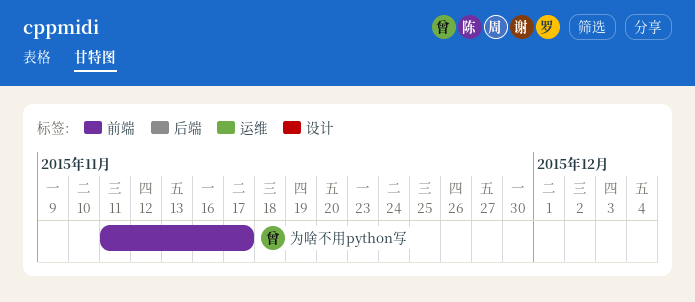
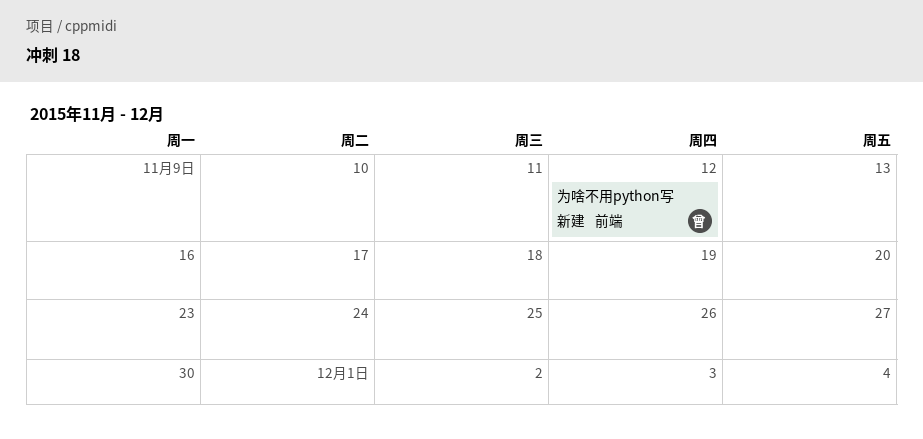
为啥不用python写, due: Nov 17 -> Nov 12

